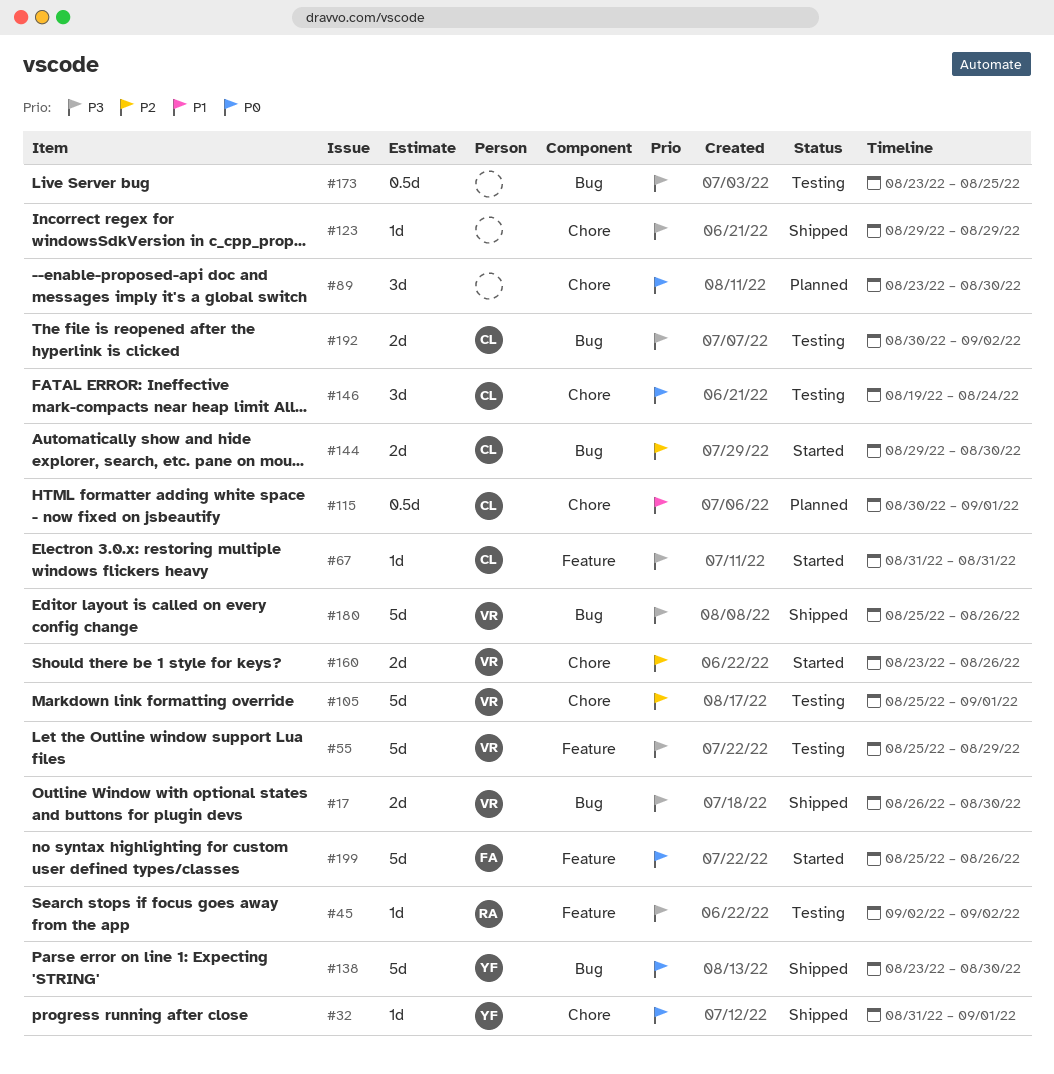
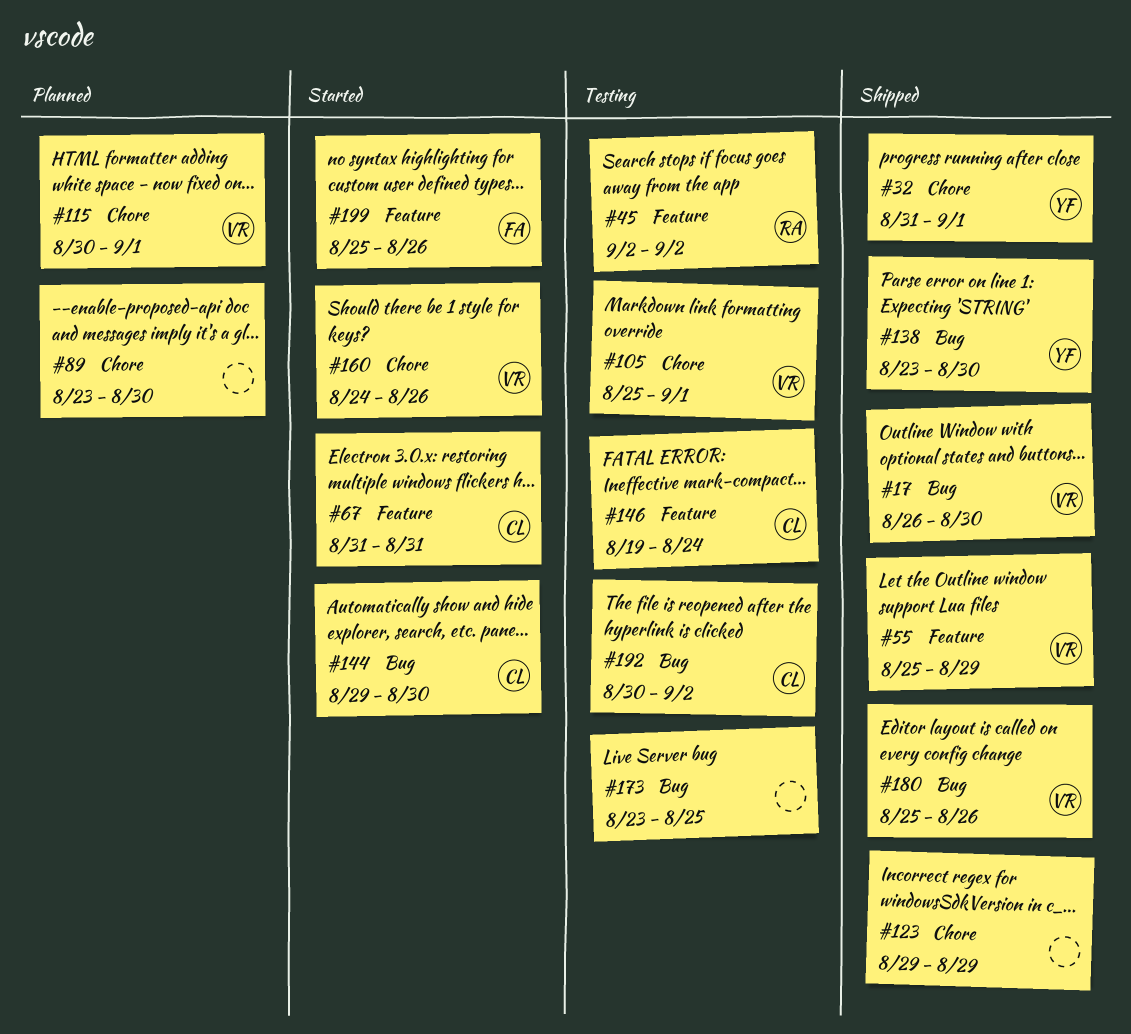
#55, status: Testing -> Shipped
#115, owner: CL -> VR
#146, label: Chore -> Feature
#160, start: Aug 23 -> Aug 24

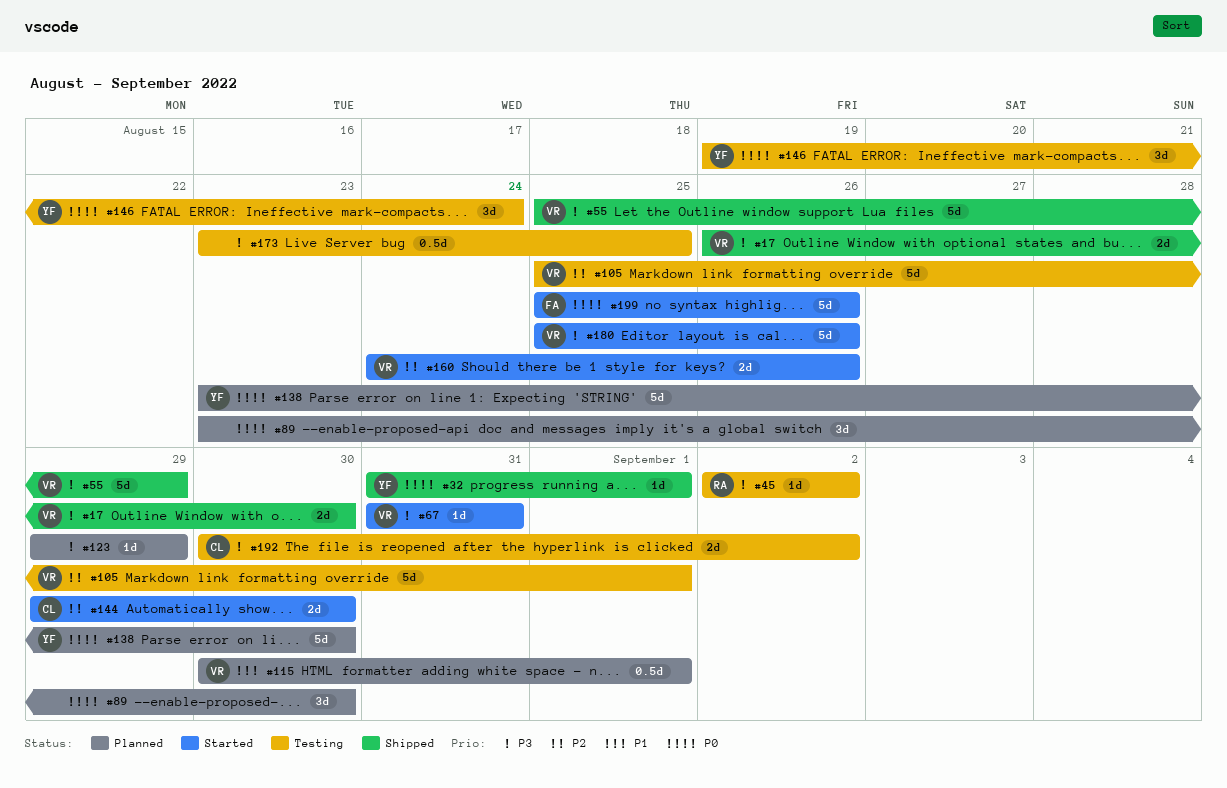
#67, owner: CL -> VR
#123, status: Shipped -> Planned
#138, status: Shipped -> Planned
#146, owner: CL -> YF
#180, status: Shipped -> Started

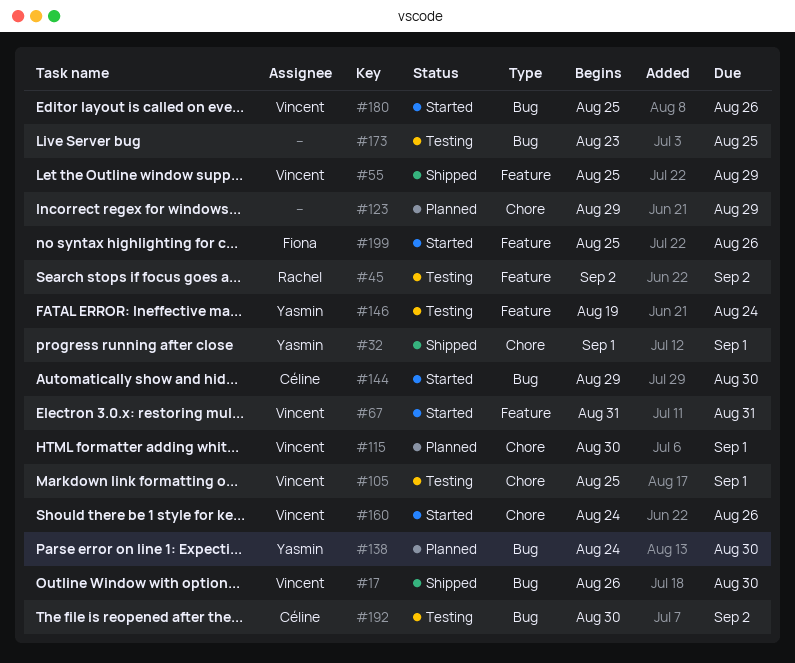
#32, start: Aug 31 -> Sep 1
#89: present -> none
#138, start: Aug 23 -> Aug 24

